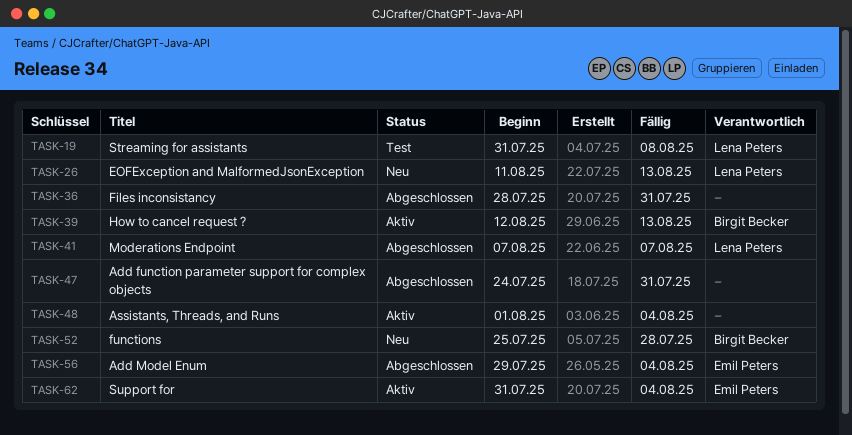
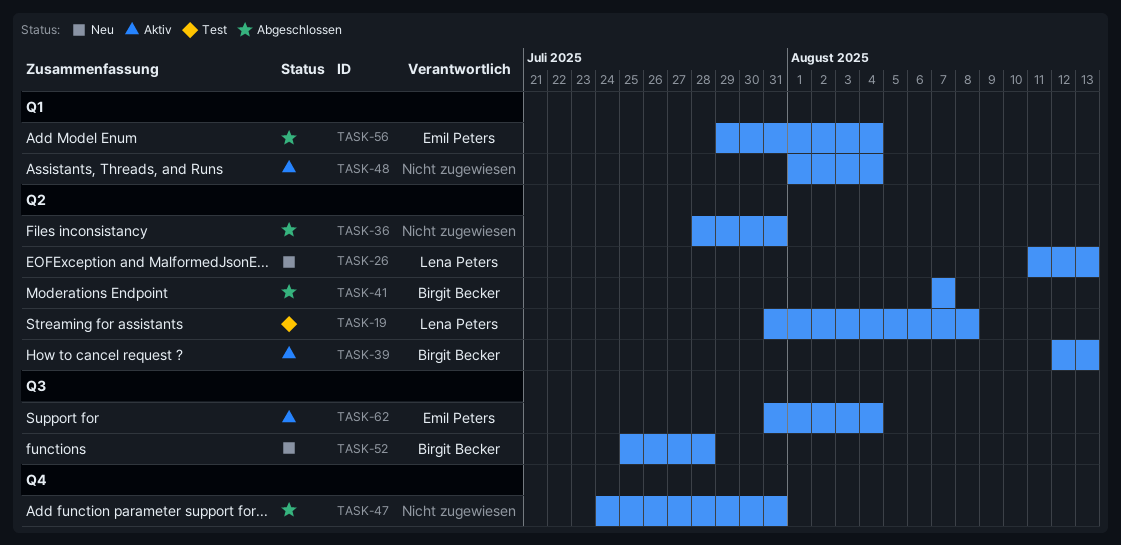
TASK-41, owner: Lena Peters -> Birgit Becker

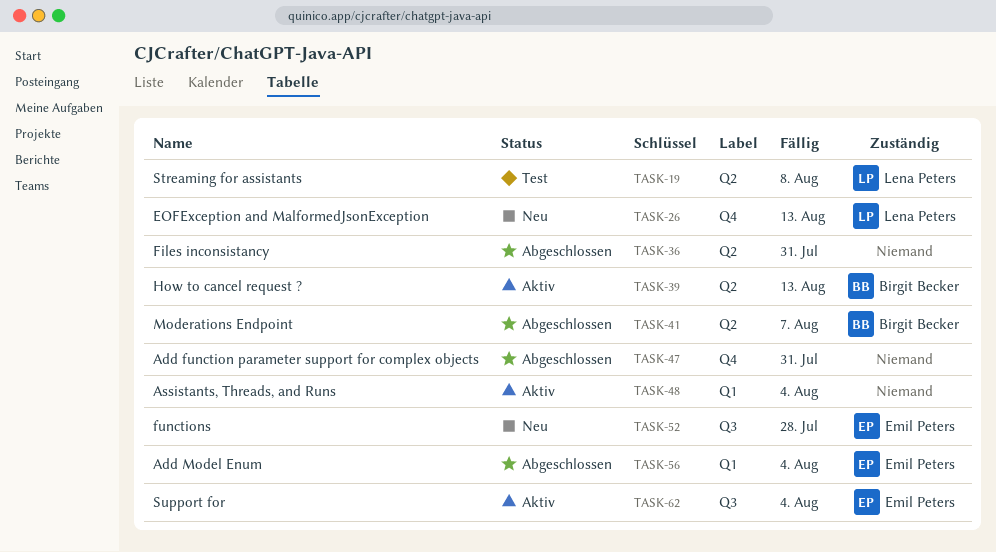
TASK-26, label: Q2 -> Q4
TASK-52, owner: Birgit Becker -> Emil Peters

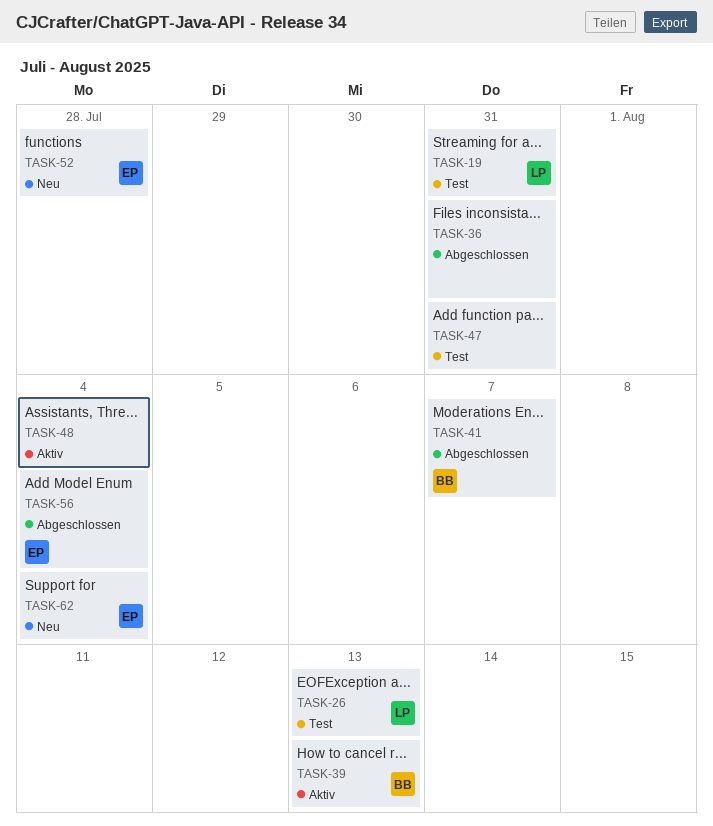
TASK-19, due: Aug 8 -> Jul 31
TASK-26, status: Neu -> Test
TASK-47, status: Abgeschlossen -> Test
TASK-62, status: Aktiv -> Neu

